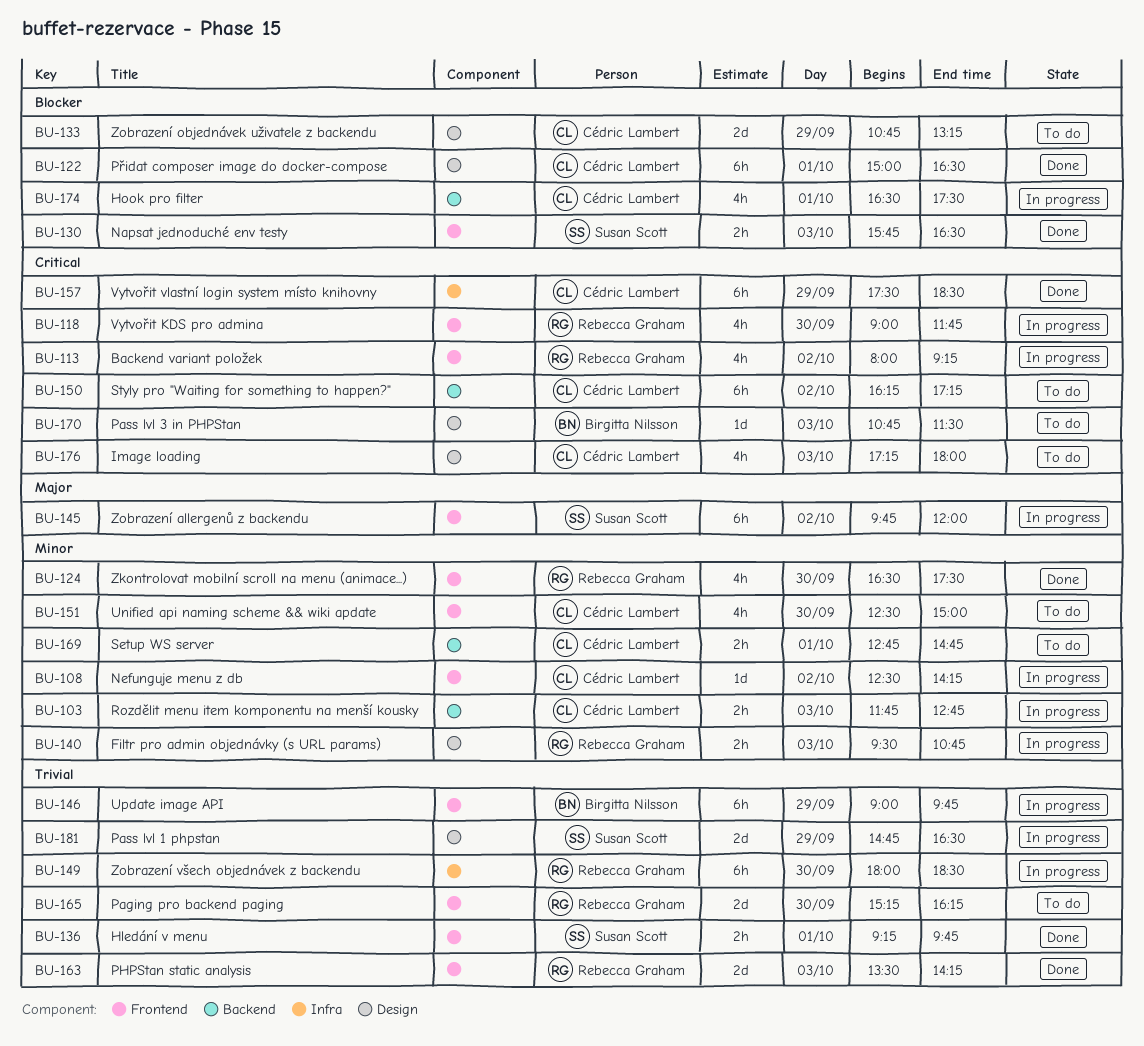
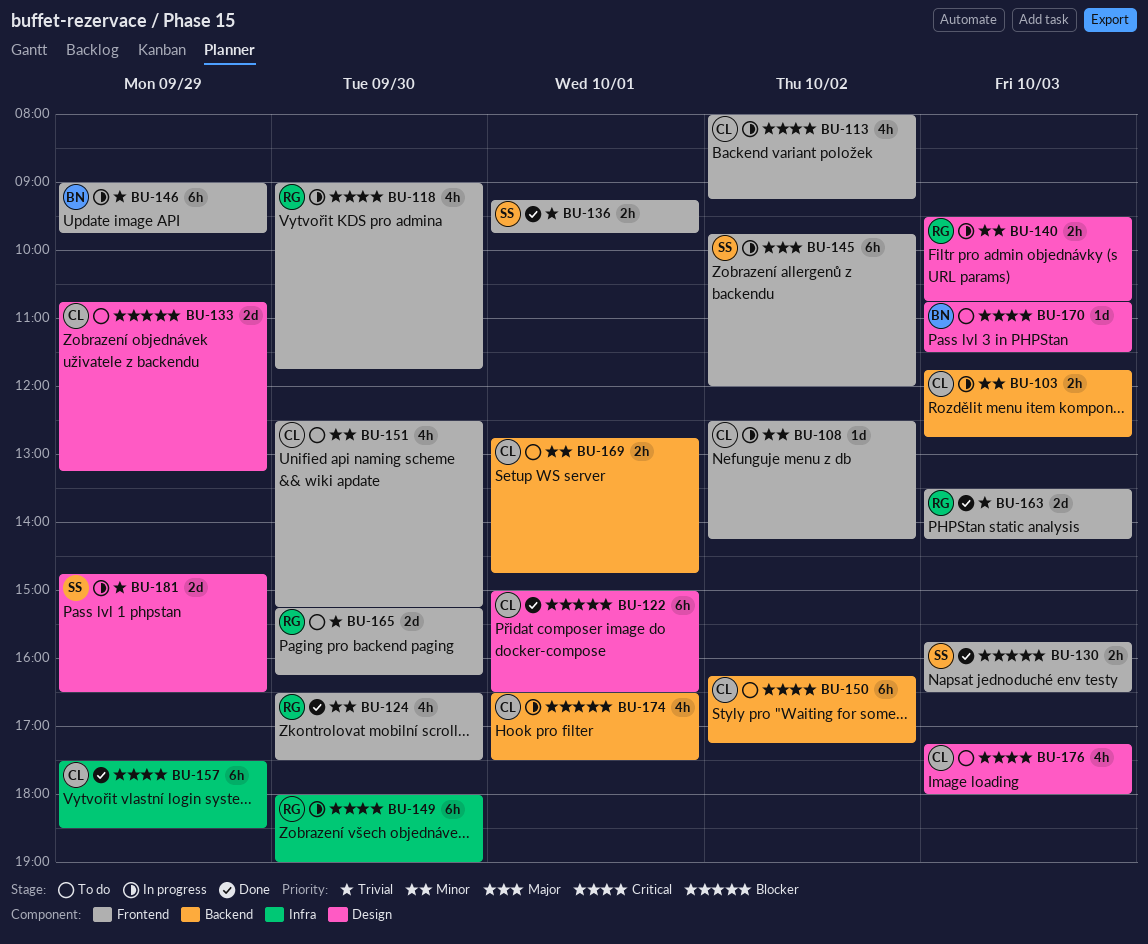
BU-113, owner: Rebecca Graham -> Cédric Lambert
BU-149, priority: Trivial -> Critical
BU-149, ends: 18:30 -> 19:00
BU-151, ends: 15:00 -> 15:15

